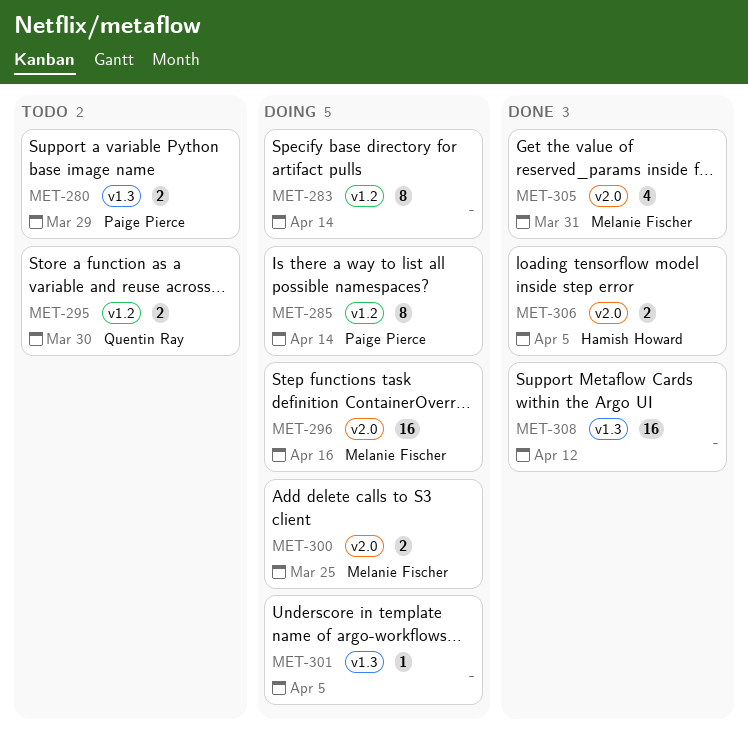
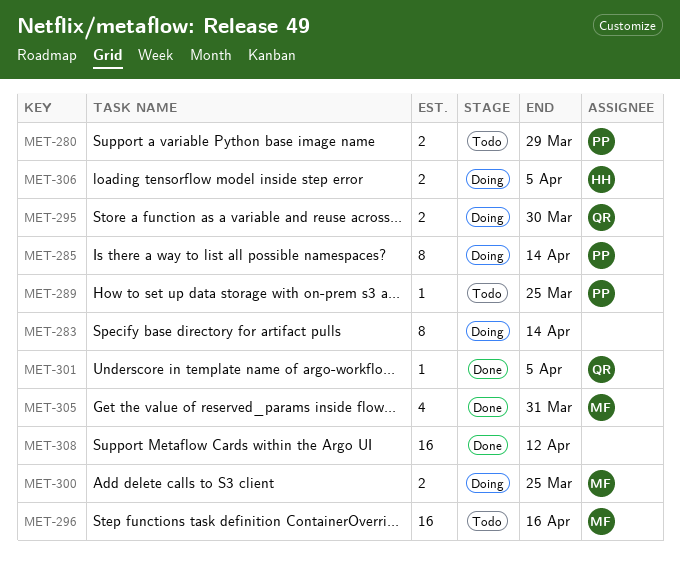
MET-289: none -> present
MET-295, status: Todo -> Doing
MET-296, status: Doing -> Todo
MET-301, status: Doing -> Done
MET-301, owner: none -> Quentin Ray
MET-306, status: Done -> Doing

